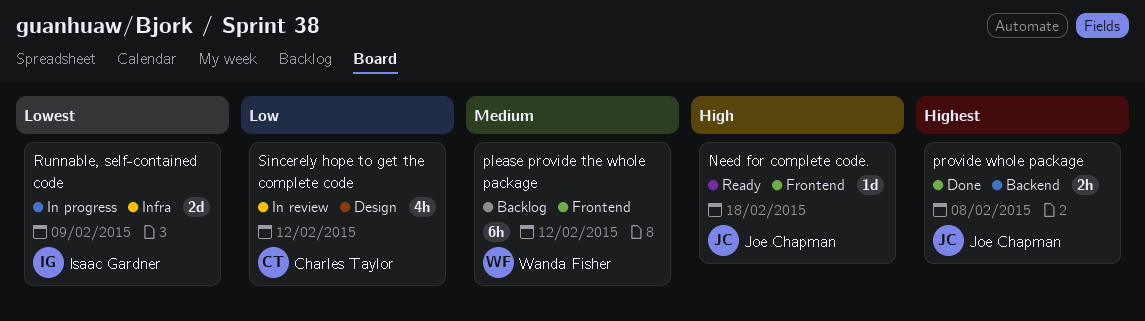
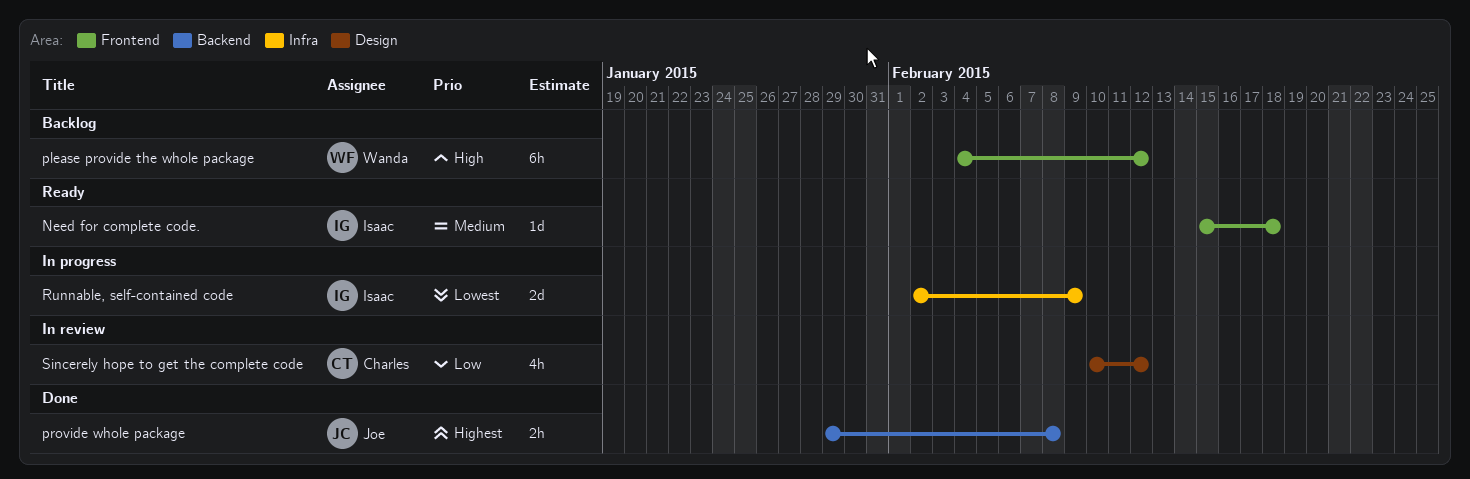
Need for complete code., owner: Joe Chapman -> Isaac Gardner
Need for complete code., priority: High -> Medium
please provide the whole package, priority: Medium -> High

